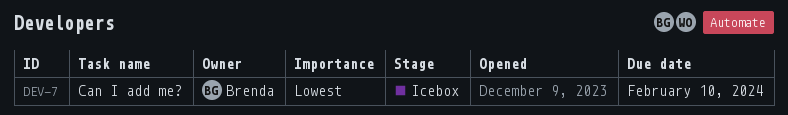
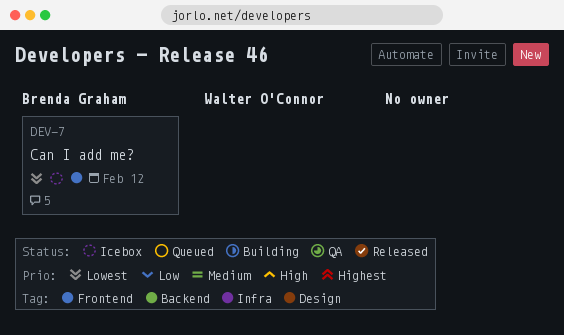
DEV-7, due: Feb 10 -> Feb 12

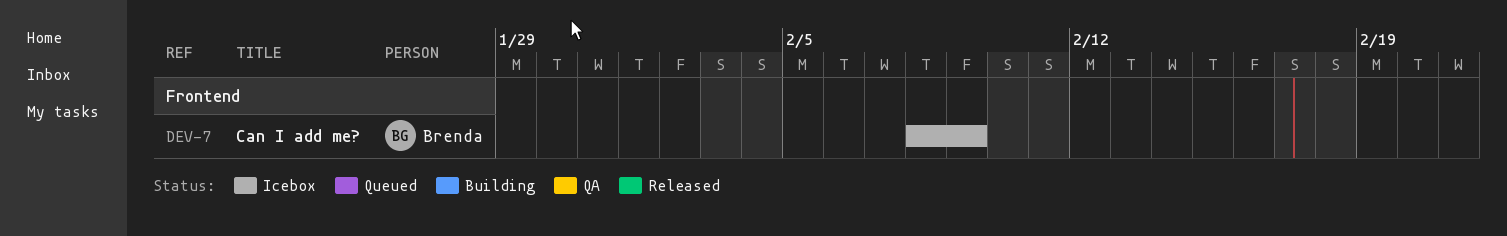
DEV-7, due: Feb 12 -> Feb 9

